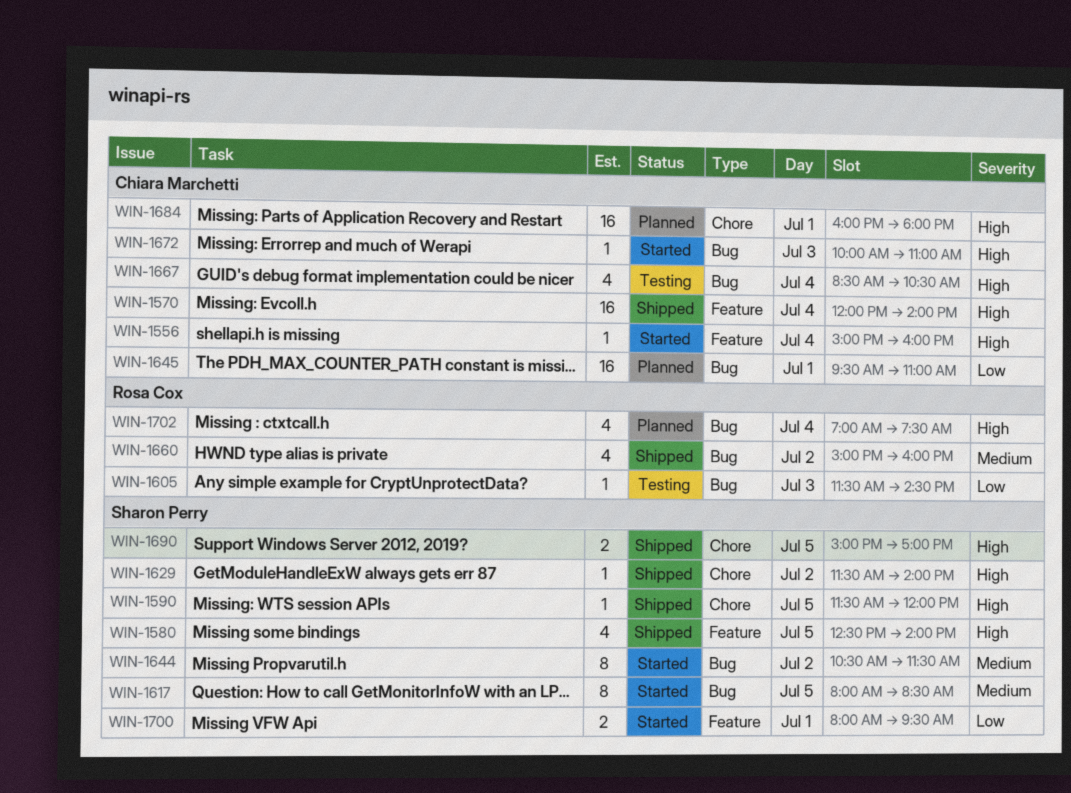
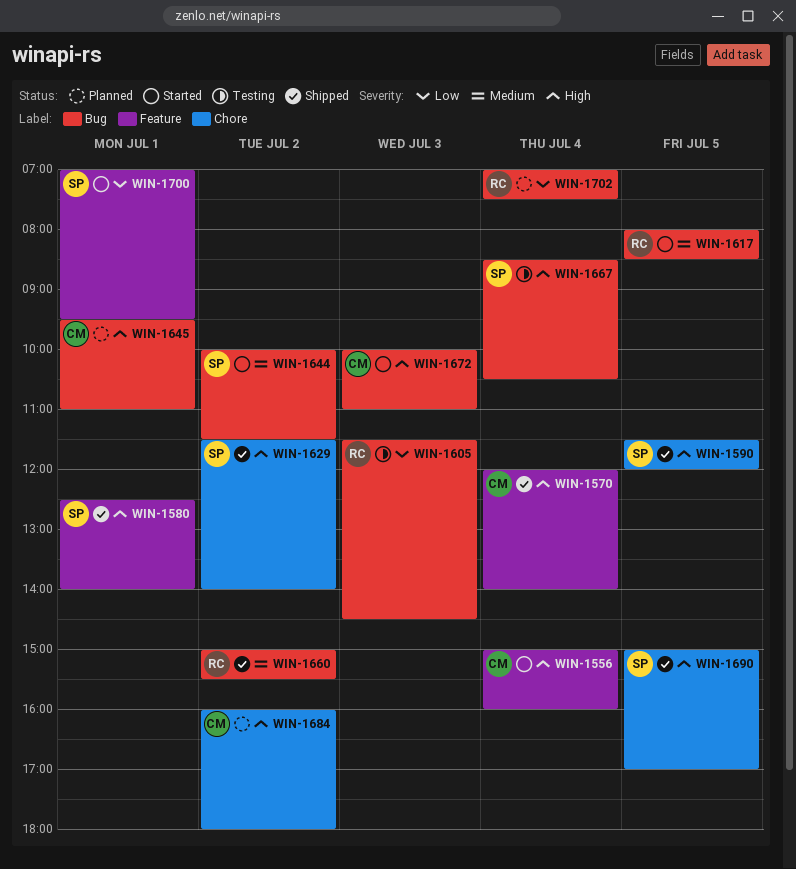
WIN-1580, day: Jul 5 -> Jul 1
WIN-1617, owner: Sharon Perry -> Rosa Cox
WIN-1644, begins: 10:30 -> 10:00
WIN-1645, priority: Low -> High
WIN-1660, ends: 16:00 -> 15:30
WIN-1667, owner: Chiara Marchetti -> Sharon Perry
WIN-1684, day: Jul 1 -> Jul 2
WIN-1700, begins: 08:00 -> 07:00
WIN-1702, priority: High -> Low

